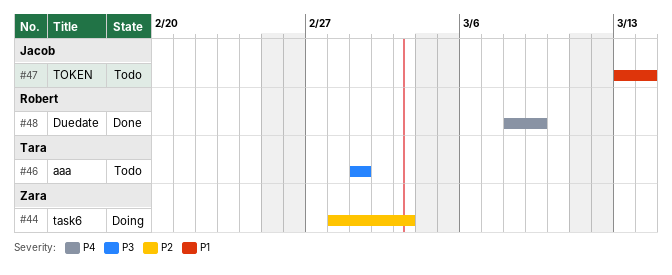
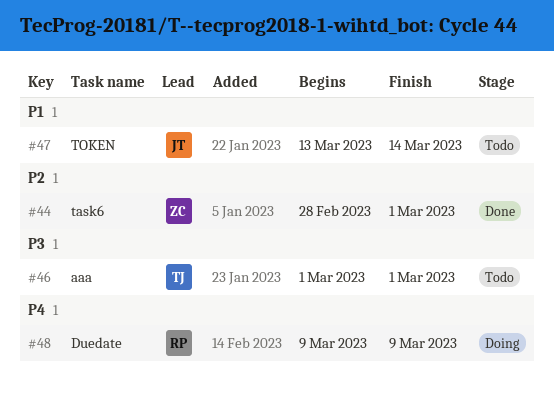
#44, status: Doing -> Done
#44, due: Mar 3 -> Mar 1
#48, status: Done -> Doing
#48, start: Mar 8 -> Mar 9

